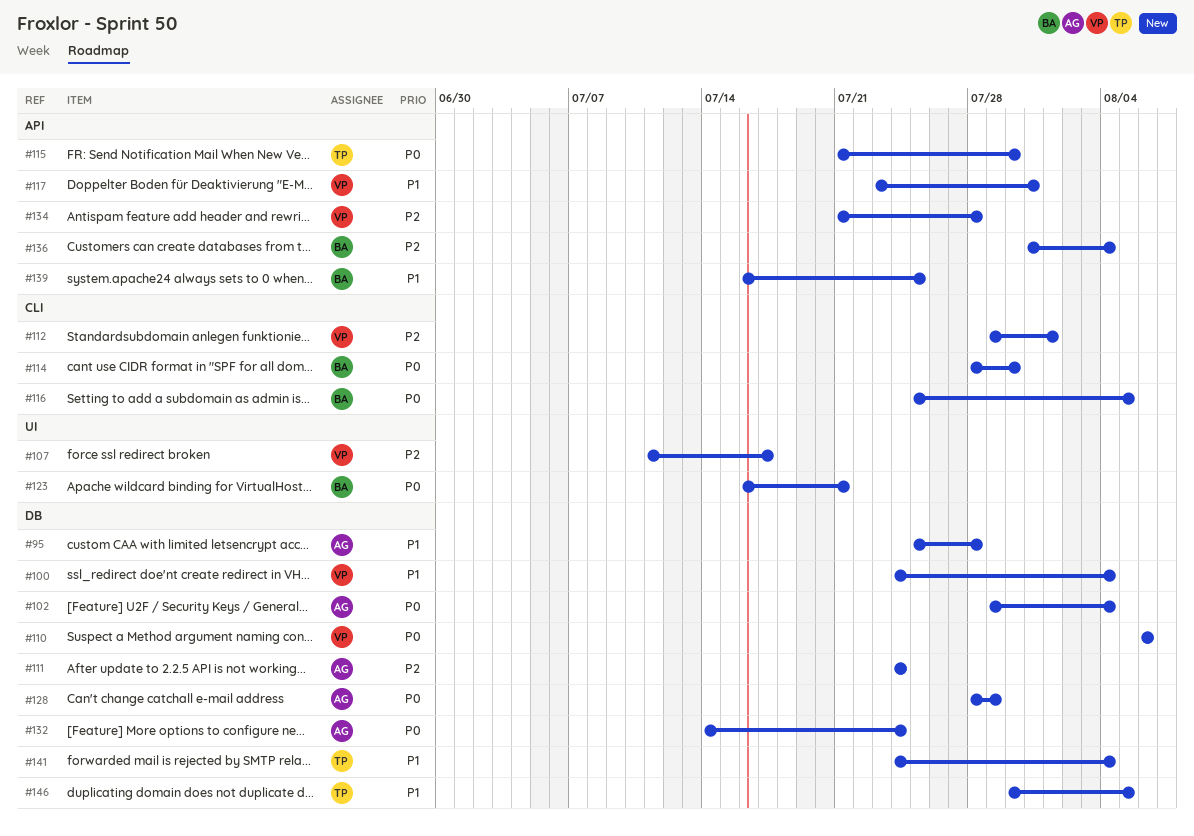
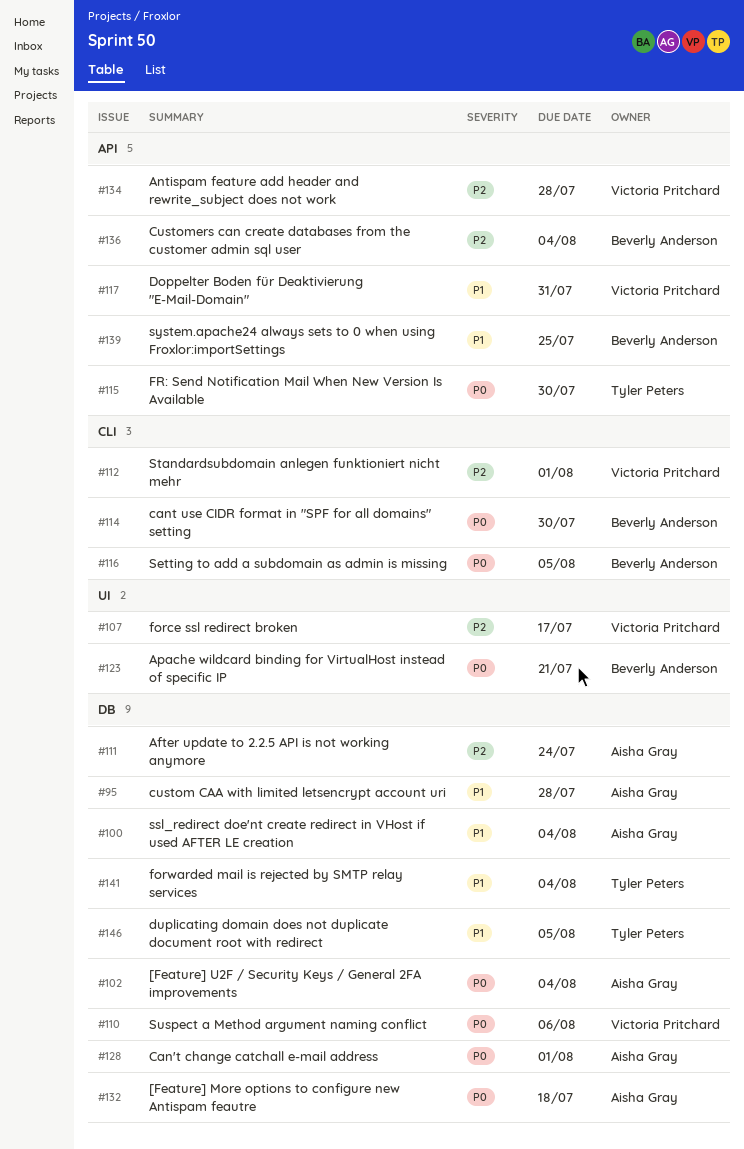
#100, owner: Victoria Pritchard -> Aisha Gray
#128, due: Jul 29 -> Aug 1
#132, due: Jul 24 -> Jul 18

